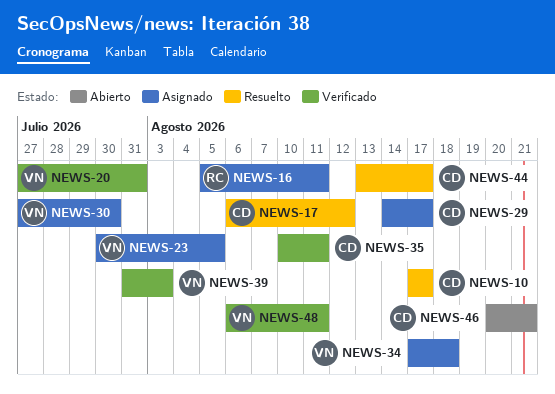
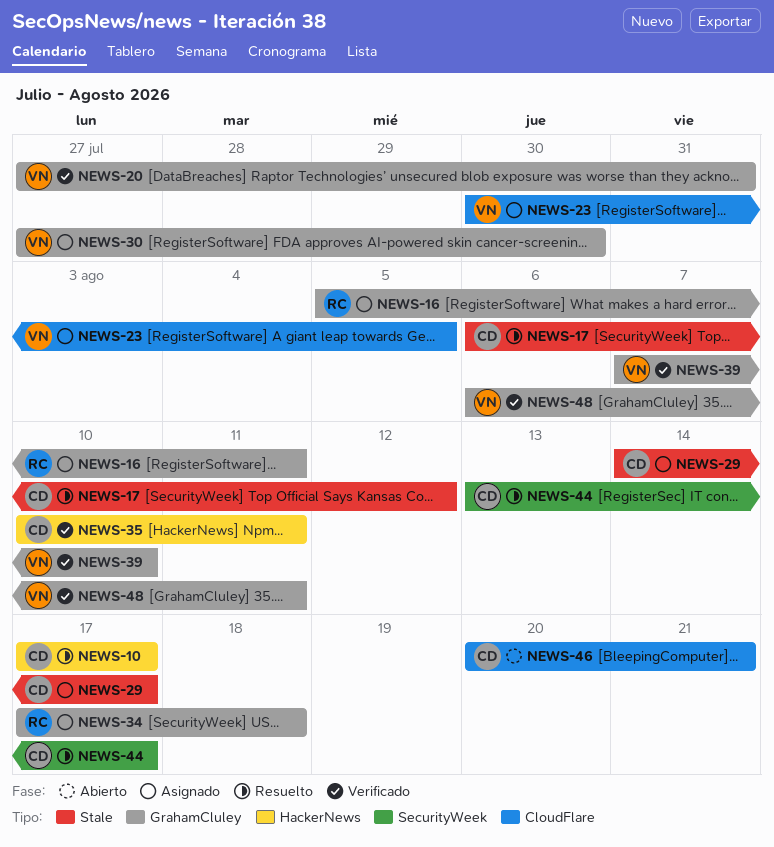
NEWS-34, owner: VN -> RC
NEWS-39, start: Jul 31 -> Aug 7
NEWS-39, due: Aug 3 -> Aug 10

